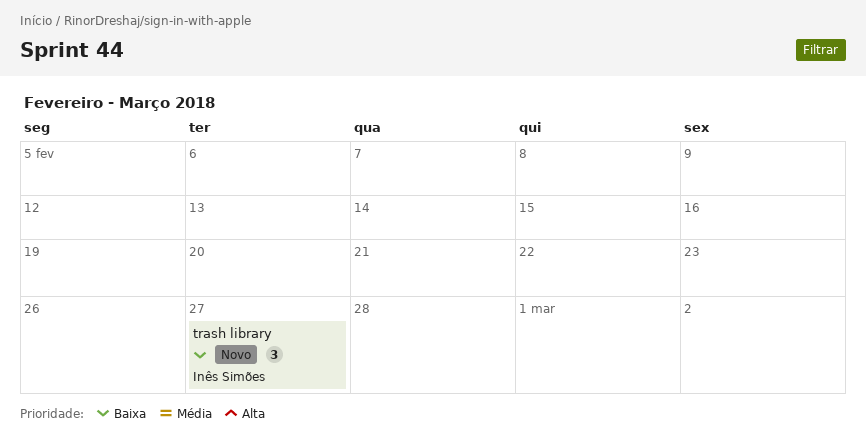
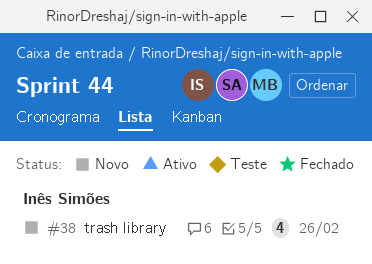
trash library, estimate: 3 -> 4
trash library, due: Feb 27 -> Feb 26

